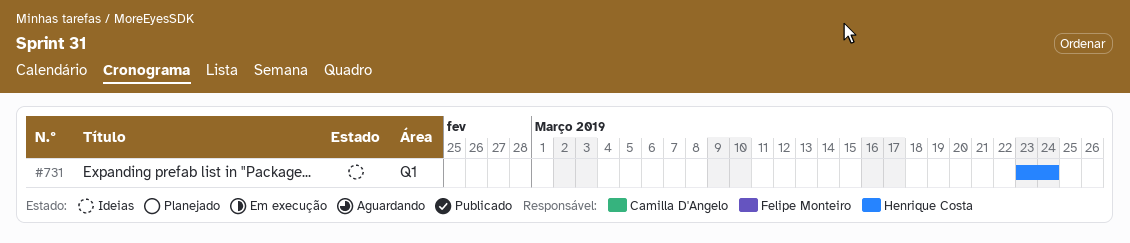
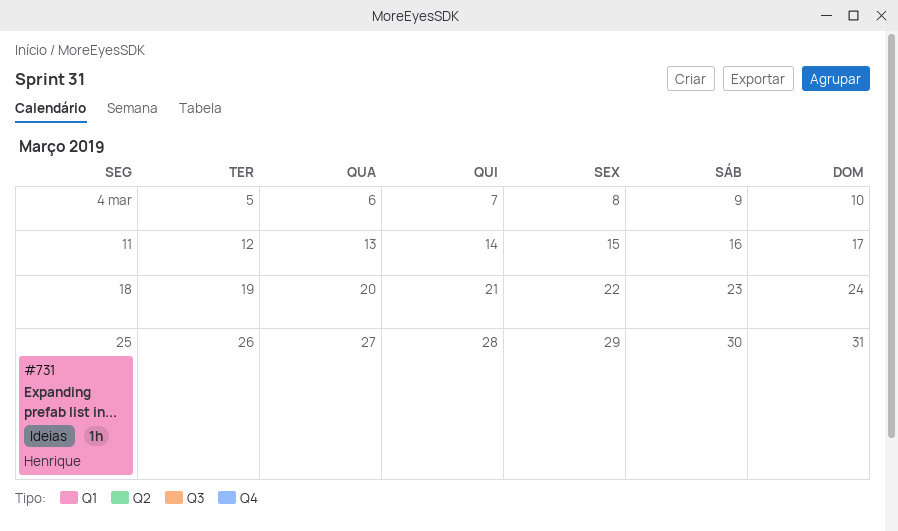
#731, due: Mar 24 -> Mar 25

